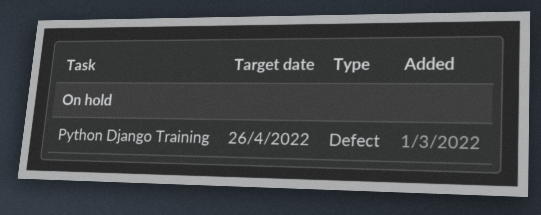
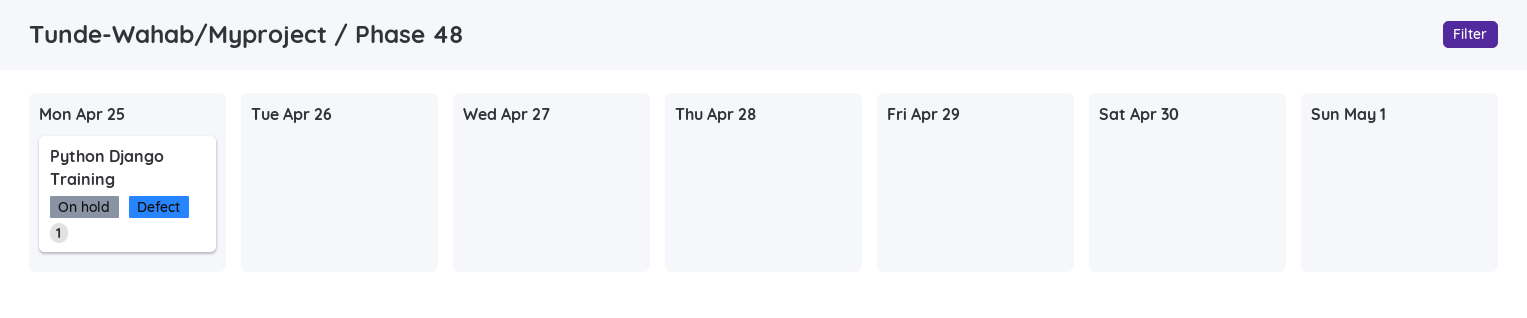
Python Django Training, due: Apr 26 -> Apr 25

